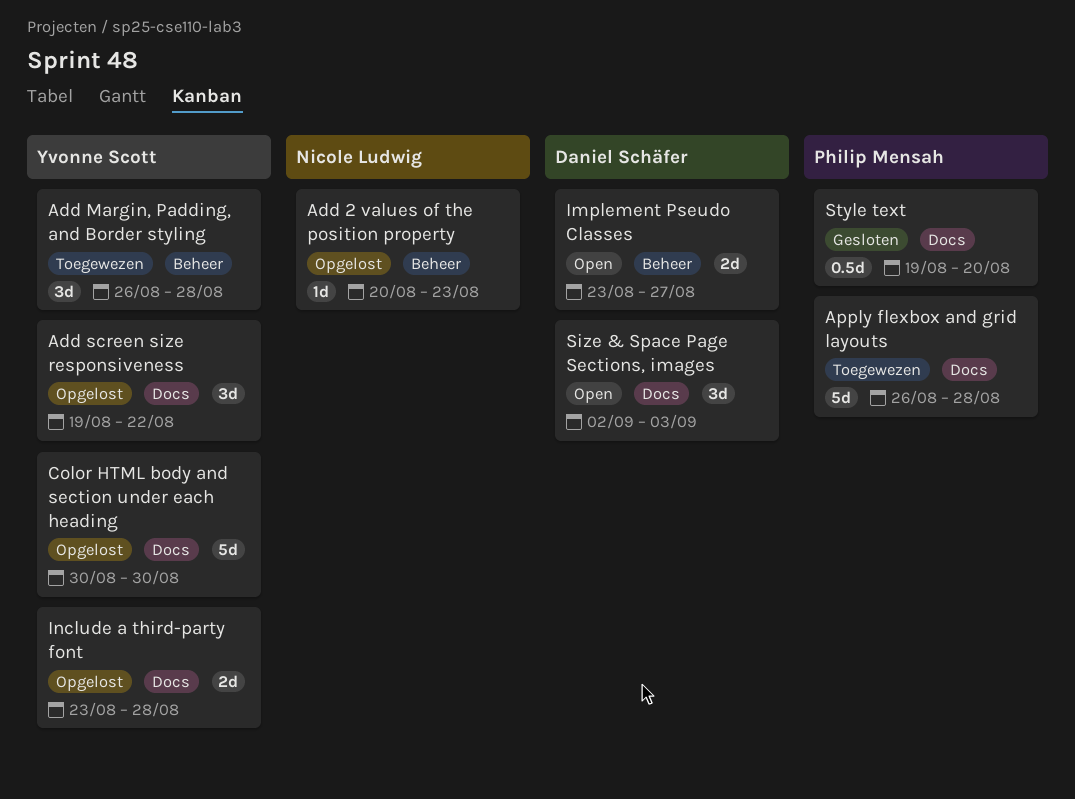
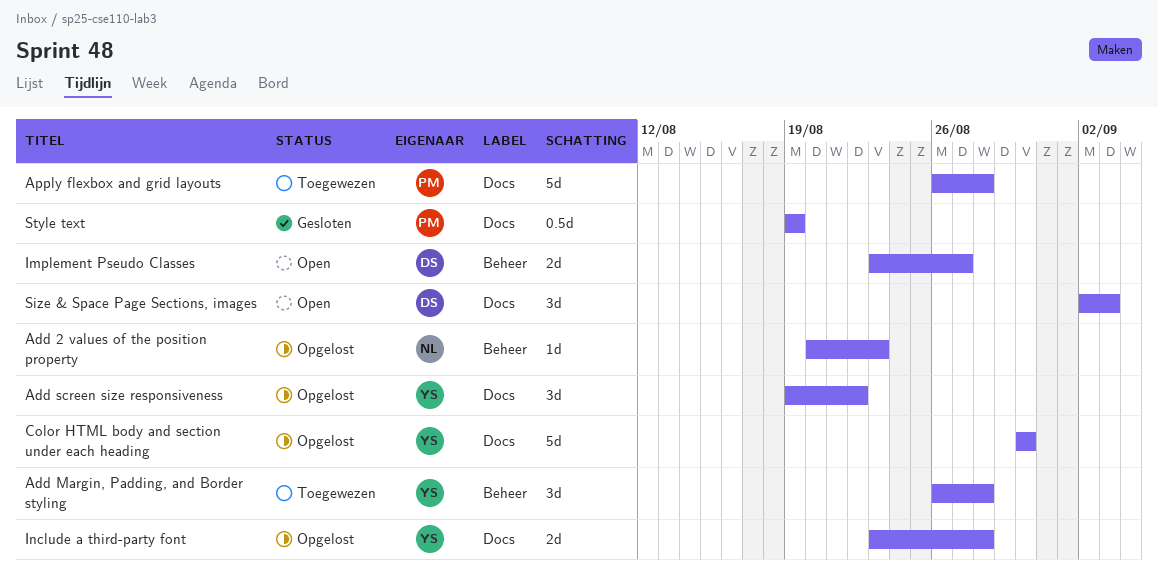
Style text, due: Aug 20 -> Aug 19

